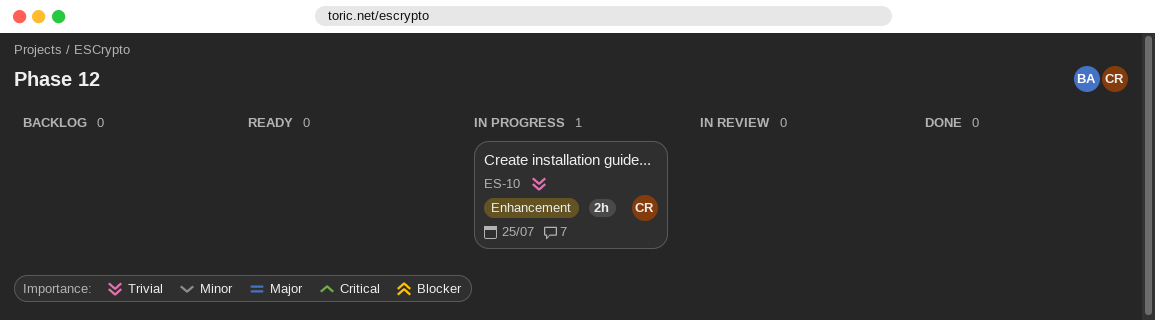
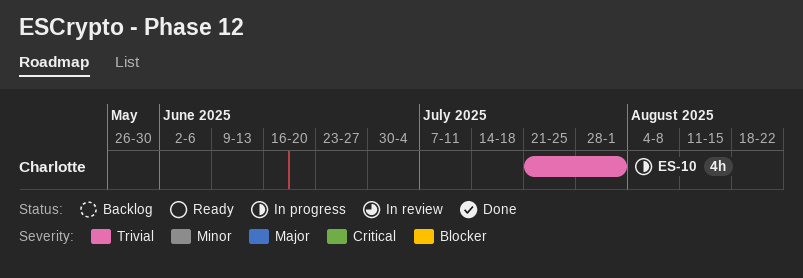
ES-10, estimate: 2h -> 4h
ES-10, due: Jul 25 -> Aug 1

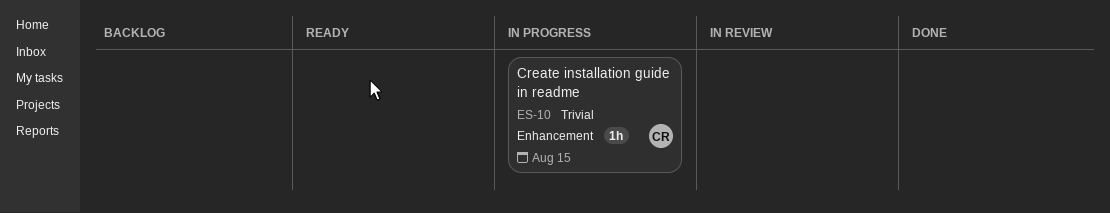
ES-10, estimate: 4h -> 1h
ES-10, due: Aug 1 -> Aug 15

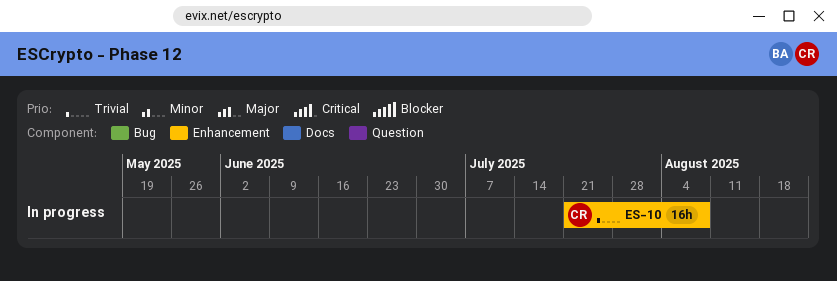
ES-10, estimate: 1h -> 16h
ES-10, due: Aug 15 -> Aug 8

